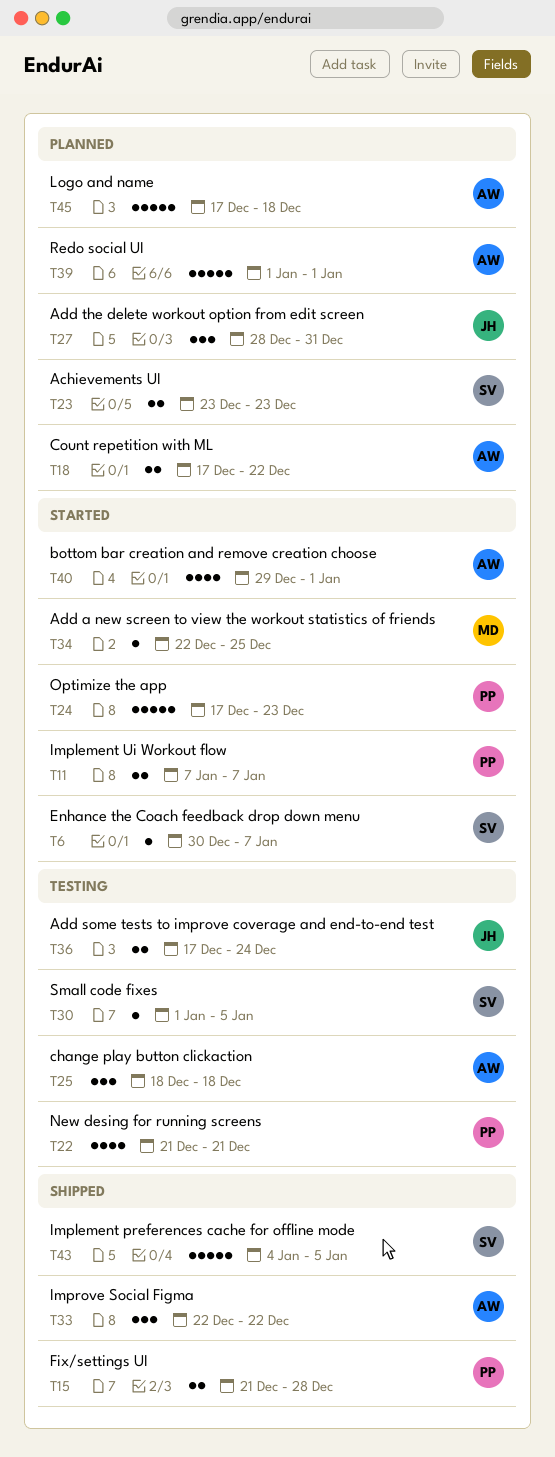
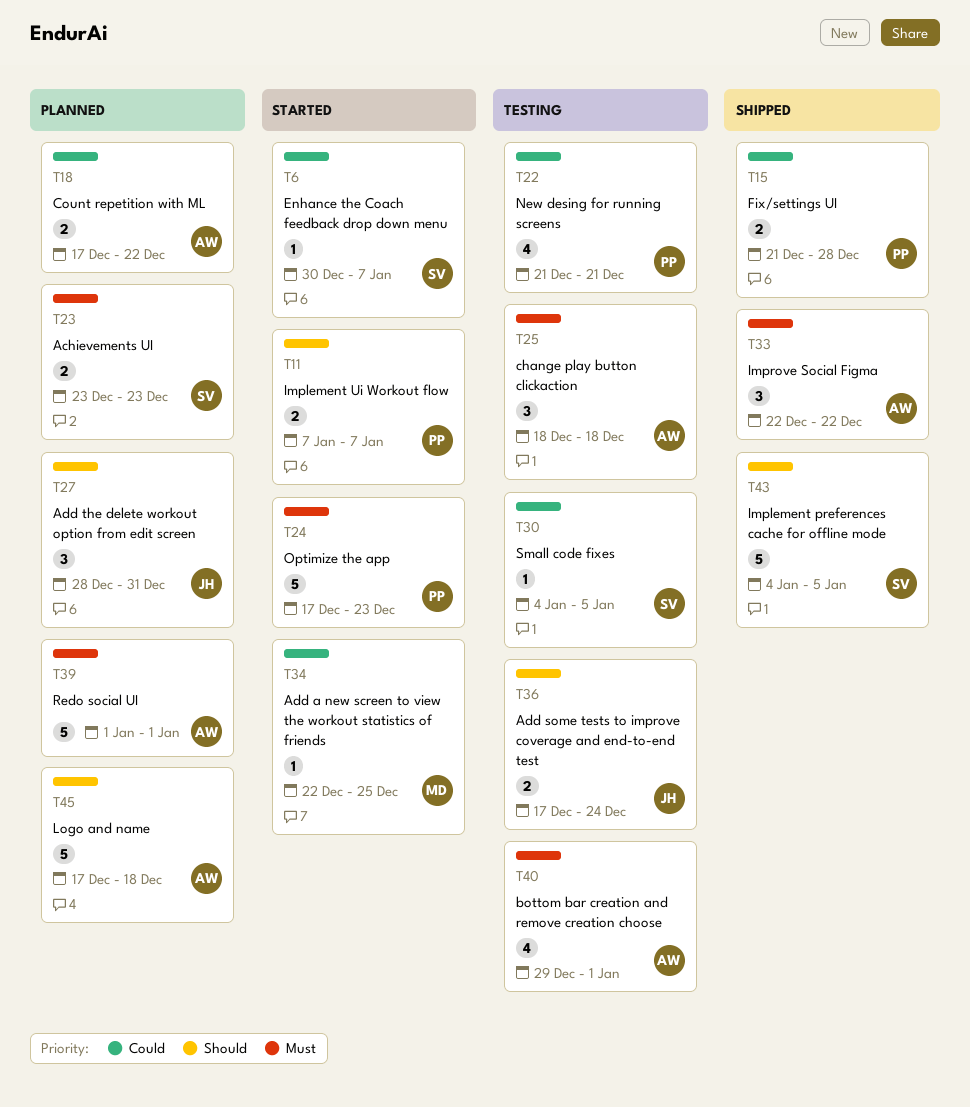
T30, start: Jan 1 -> Jan 4
T40, status: Started -> Testing

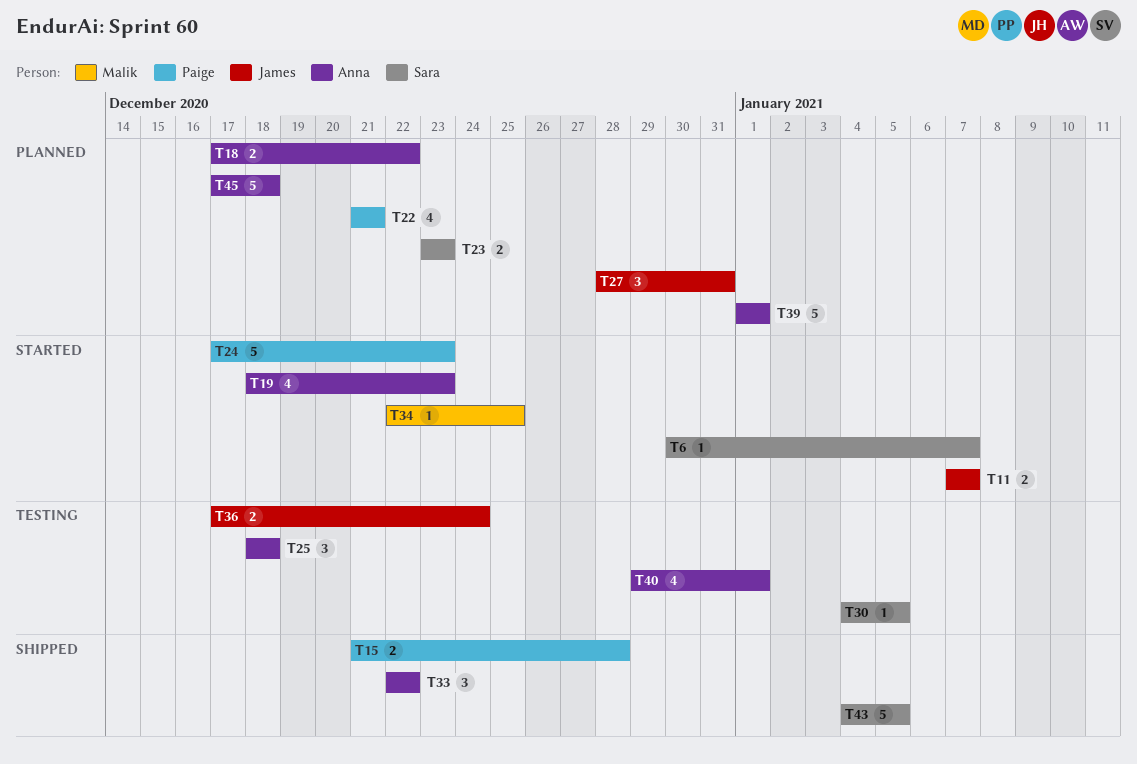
T11, owner: Paige -> James
T19: none -> present
T22, status: Testing -> Planned

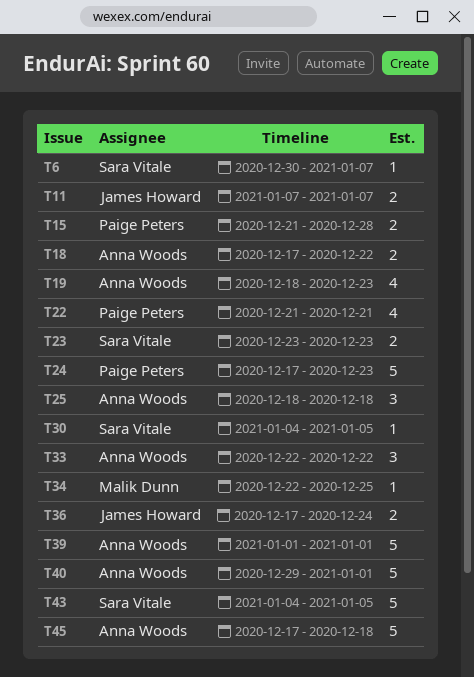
T27: present -> none
T40, estimate: 4 -> 5

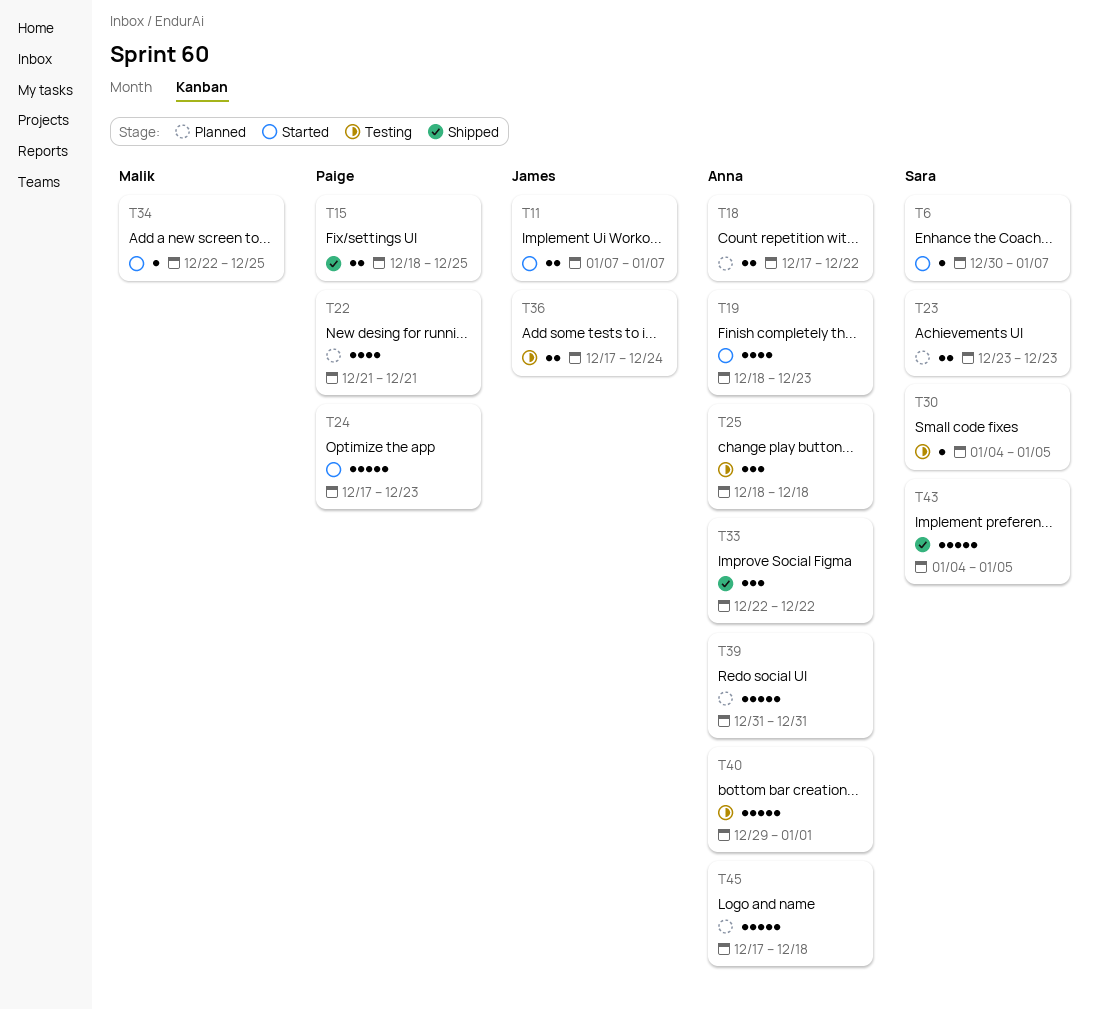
T15, start: Dec 21 -> Dec 18
T15, due: Dec 28 -> Dec 25
T39, start: Jan 1 -> Dec 31
T39, due: Jan 1 -> Dec 31

